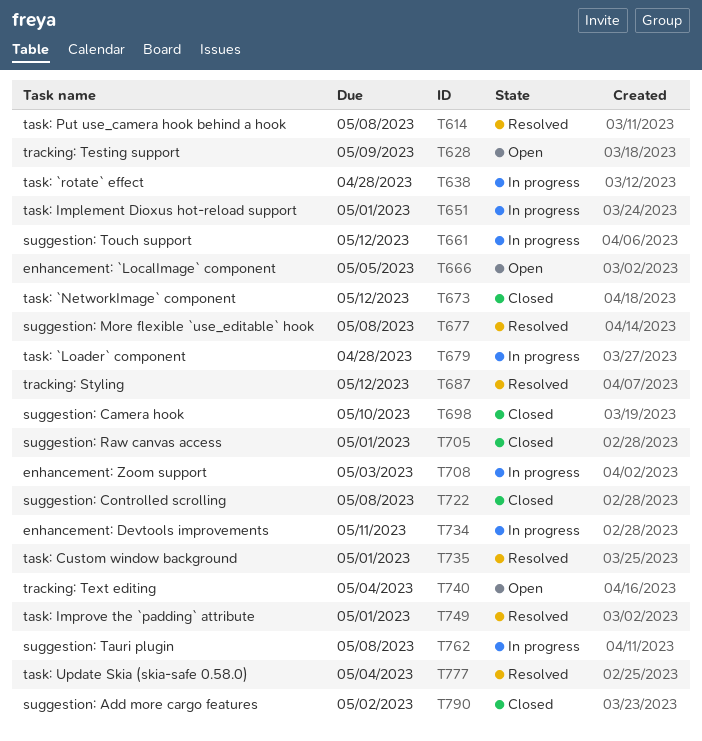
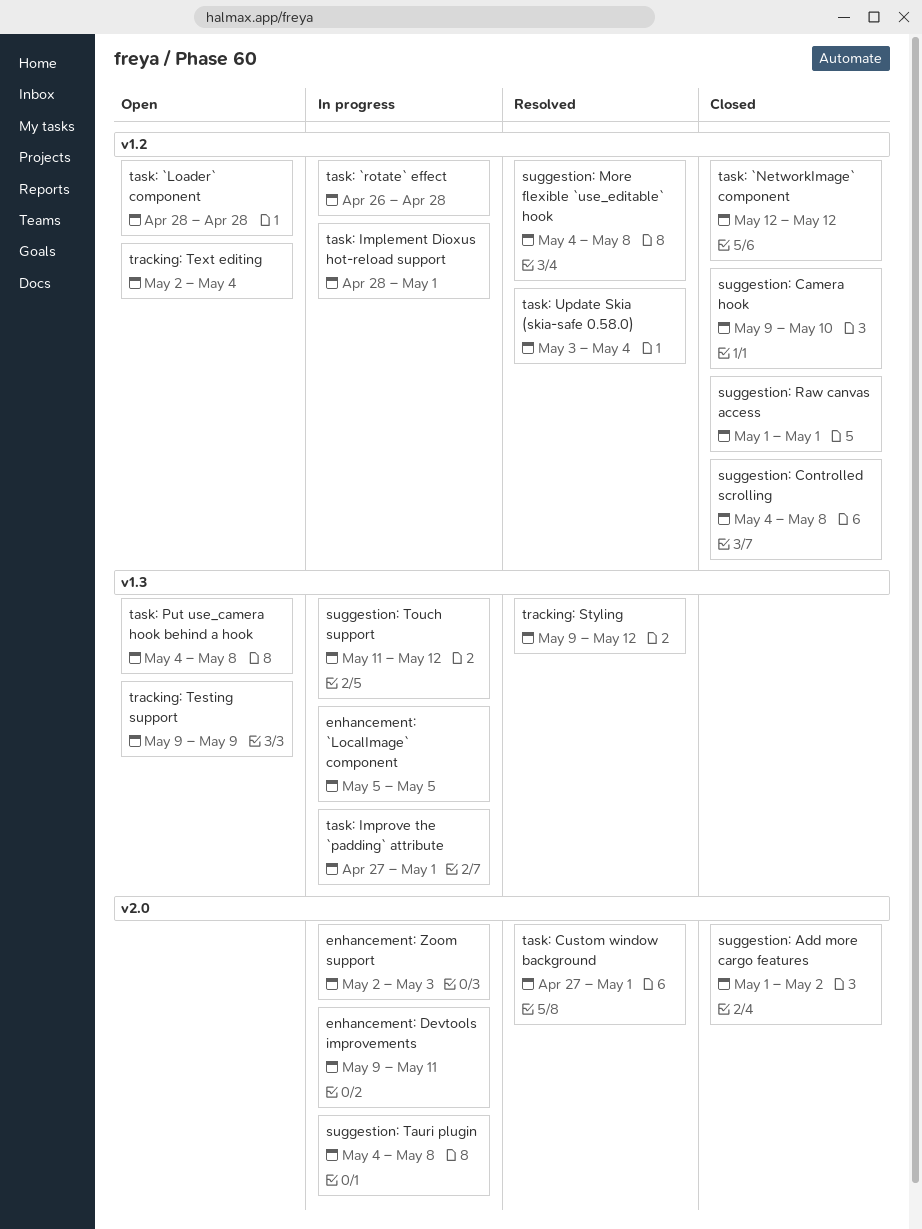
enhancement: `LocalImage` component, status: Open -> In progress
task: `Loader` component, status: In progress -> Open
task: Improve the `padding` attribute, status: Resolved -> In progress
task: Put use_camera hook behind a hook, status: Resolved -> Open

